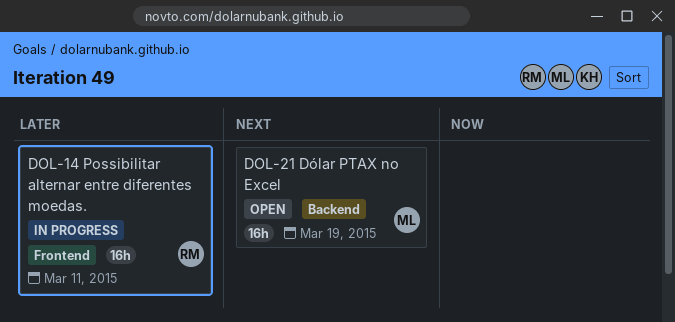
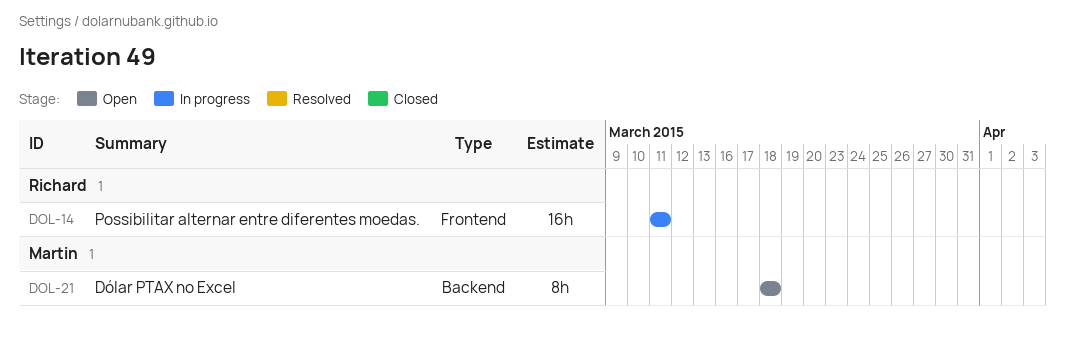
DOL-21, estimate: 16h -> 8h
DOL-21, due: Mar 19 -> Mar 18

